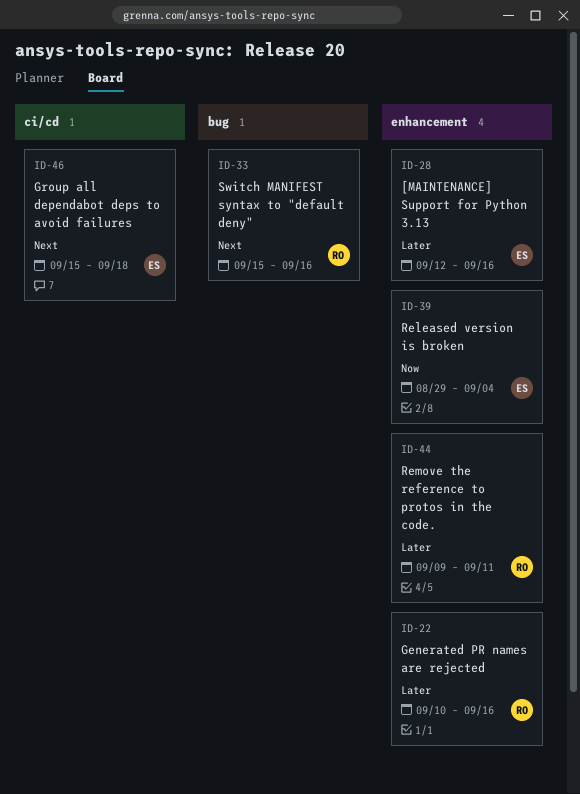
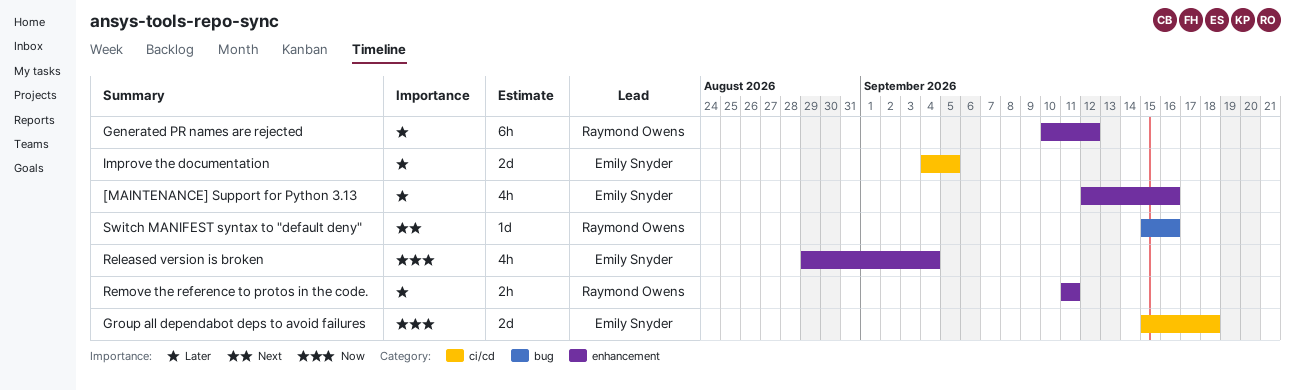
Generated PR names are rejected, due: Sep 16 -> Sep 12
Group all dependabot deps to avoid failures, priority: Next -> Now
Improve the documentation: none -> present
Remove the reference to protos in the code., start: Sep 9 -> Sep 11

